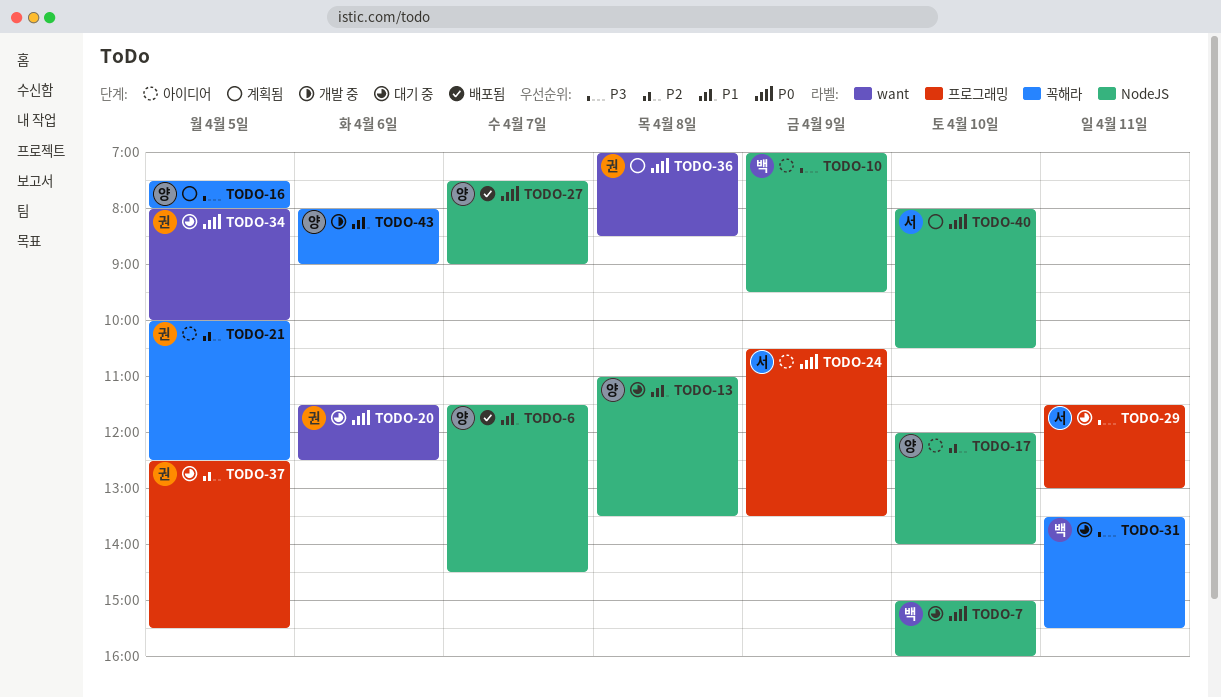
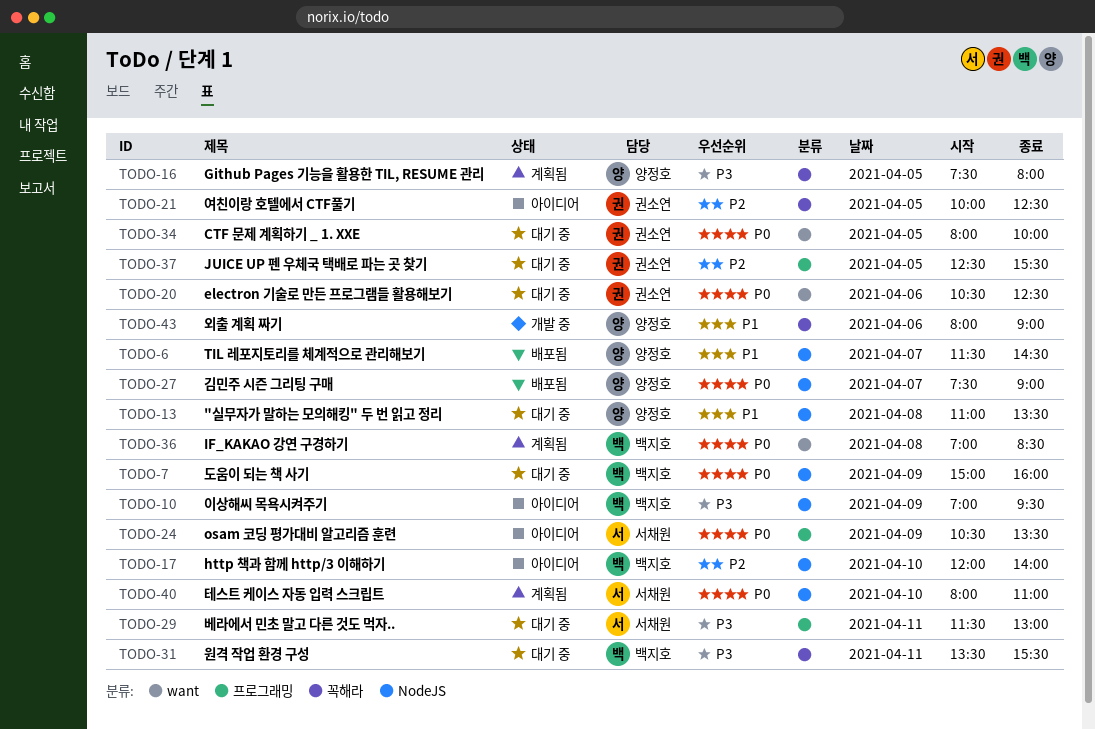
TODO-7, day: Apr 10 -> Apr 9
TODO-17, owner: 양정호 -> 백지호
TODO-20, begins: 11:30 -> 10:30
TODO-36, owner: 권소연 -> 백지호
TODO-40, ends: 10:30 -> 11:00

